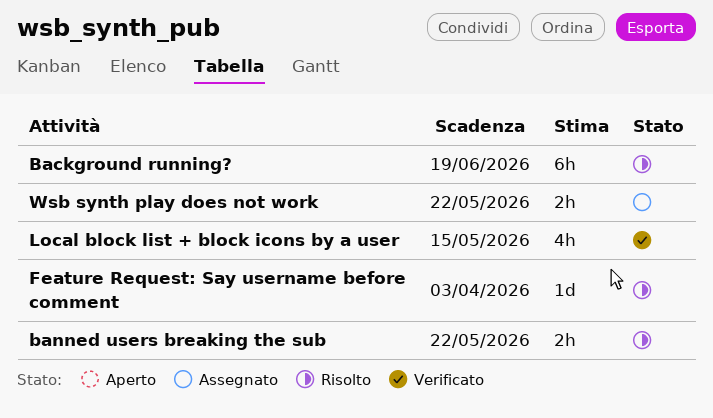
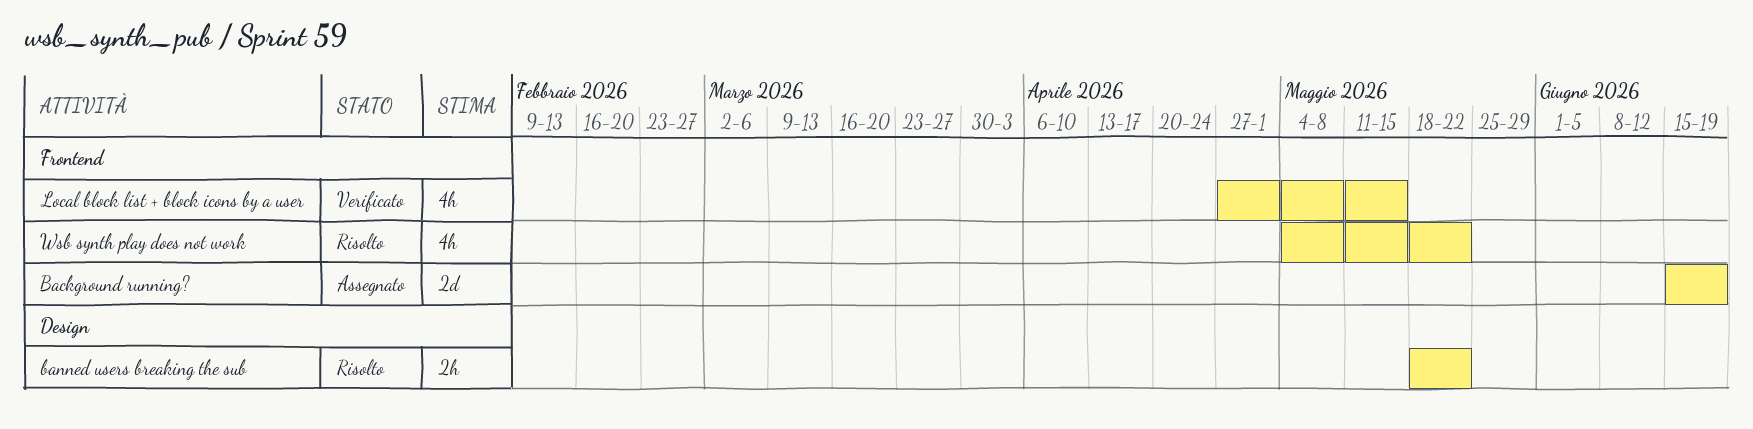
Background running?, status: Risolto -> Assegnato
Background running?, estimate: 6h -> 2d
Feature Request: Say username before comment: present -> none
Wsb synth play does not work, status: Assegnato -> Risolto
Wsb synth play does not work, estimate: 2h -> 4h

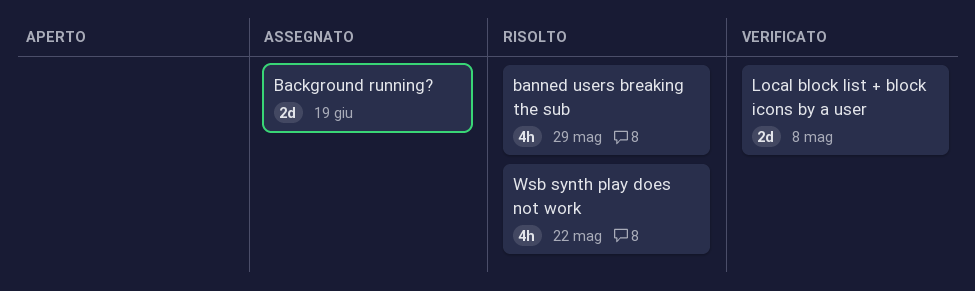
banned users breaking the sub, estimate: 2h -> 4h
banned users breaking the sub, due: May 22 -> May 29
Local block list + block icons by a user, estimate: 4h -> 2d
Local block list + block icons by a user, due: May 15 -> May 8

